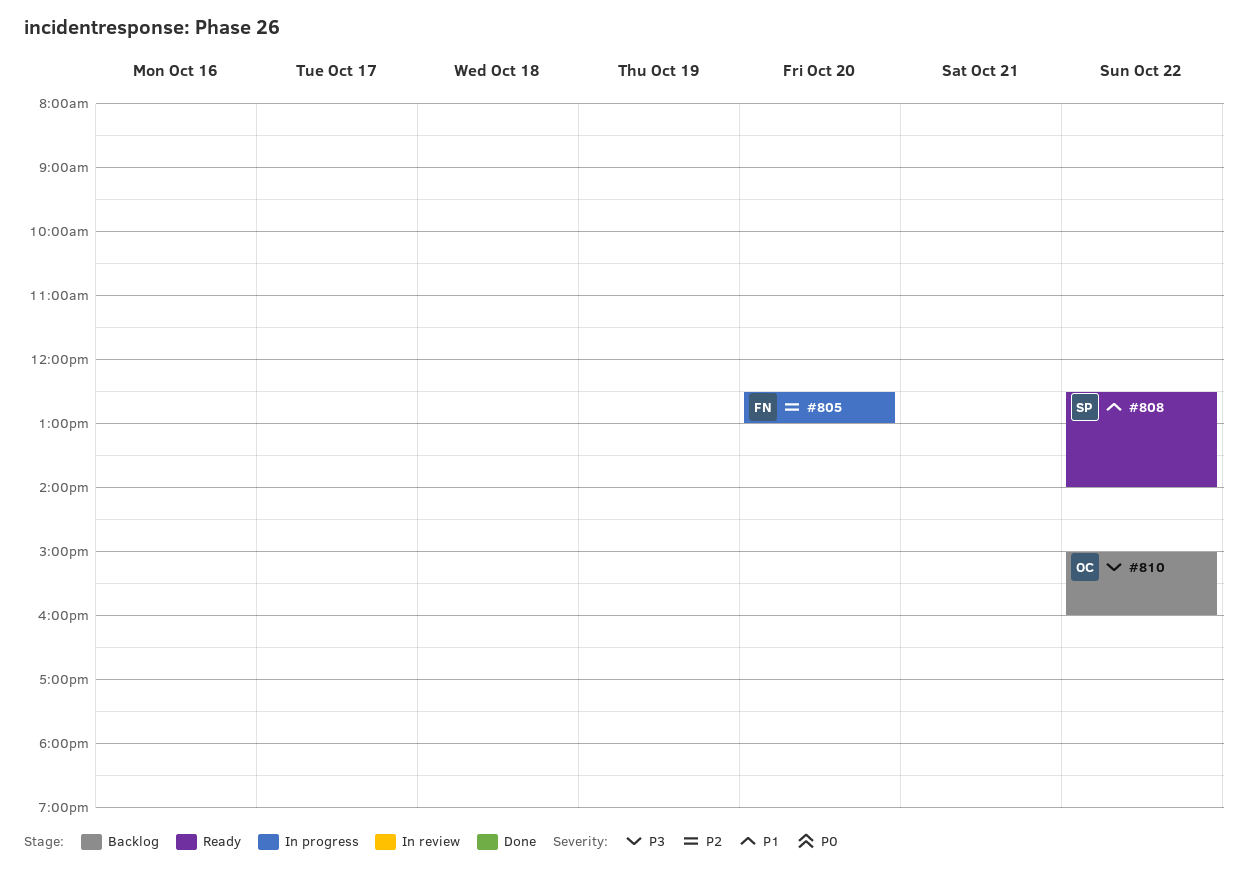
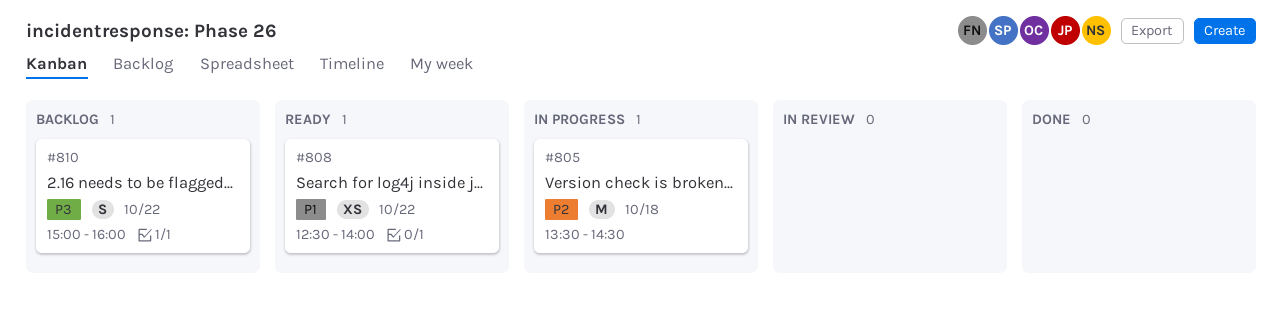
#805, day: Oct 20 -> Oct 18
#805, begins: 12:30 -> 13:30
#805, ends: 13:00 -> 14:30

